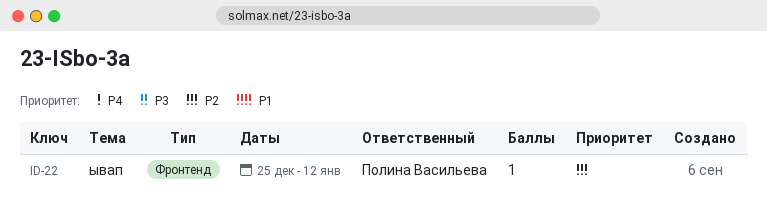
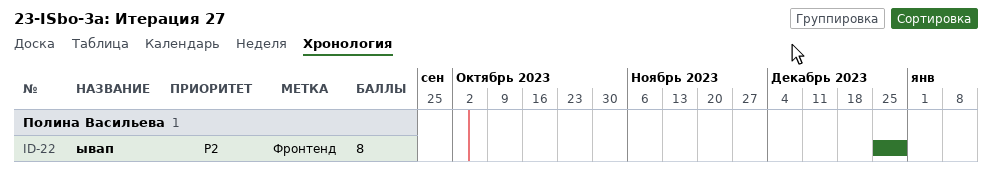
ID-22, estimate: 1 -> 8
ID-22, due: Jan 12 -> Dec 29

